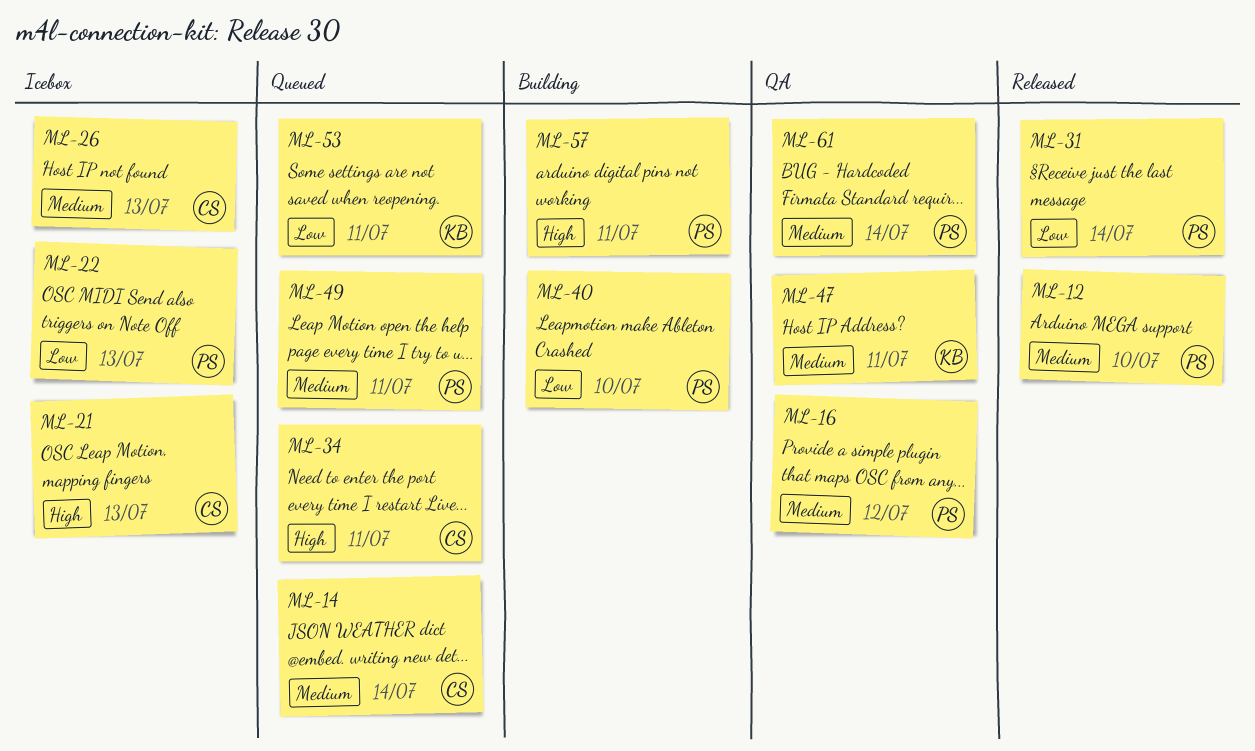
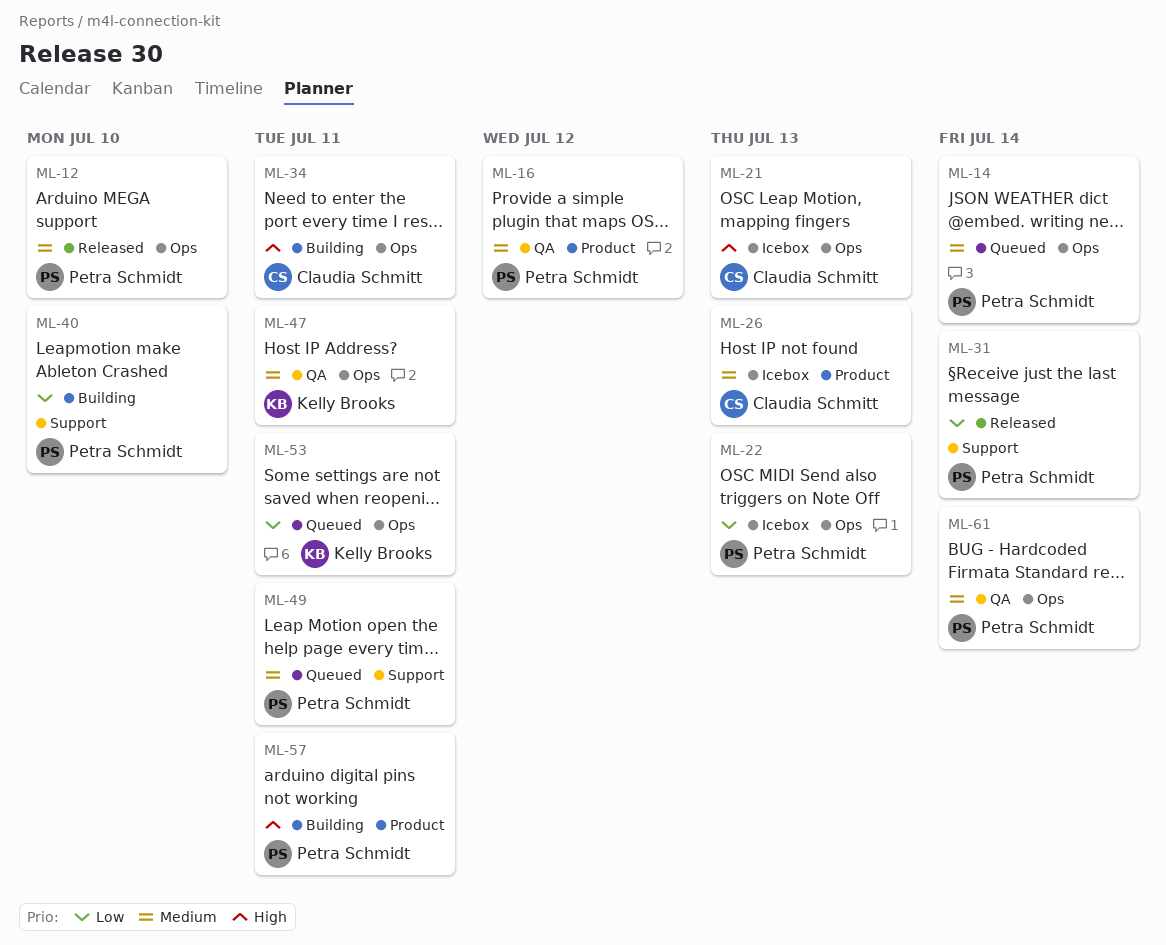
ML-14, owner: Claudia Schmitt -> Petra Schmidt
ML-34, status: Queued -> Building

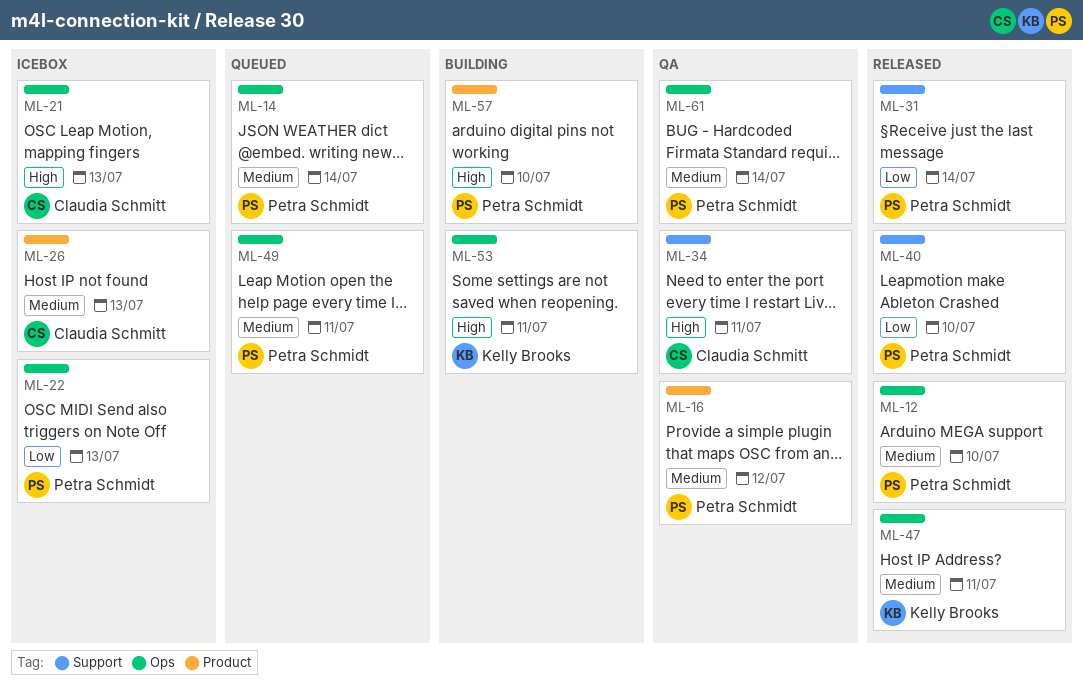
ML-34, status: Building -> QA
ML-34, label: Ops -> Support
ML-40, status: Building -> Released
ML-47, status: QA -> Released
ML-49, label: Support -> Ops
ML-53, status: Queued -> Building
ML-53, priority: Low -> High
ML-57, due: Jul 11 -> Jul 10

